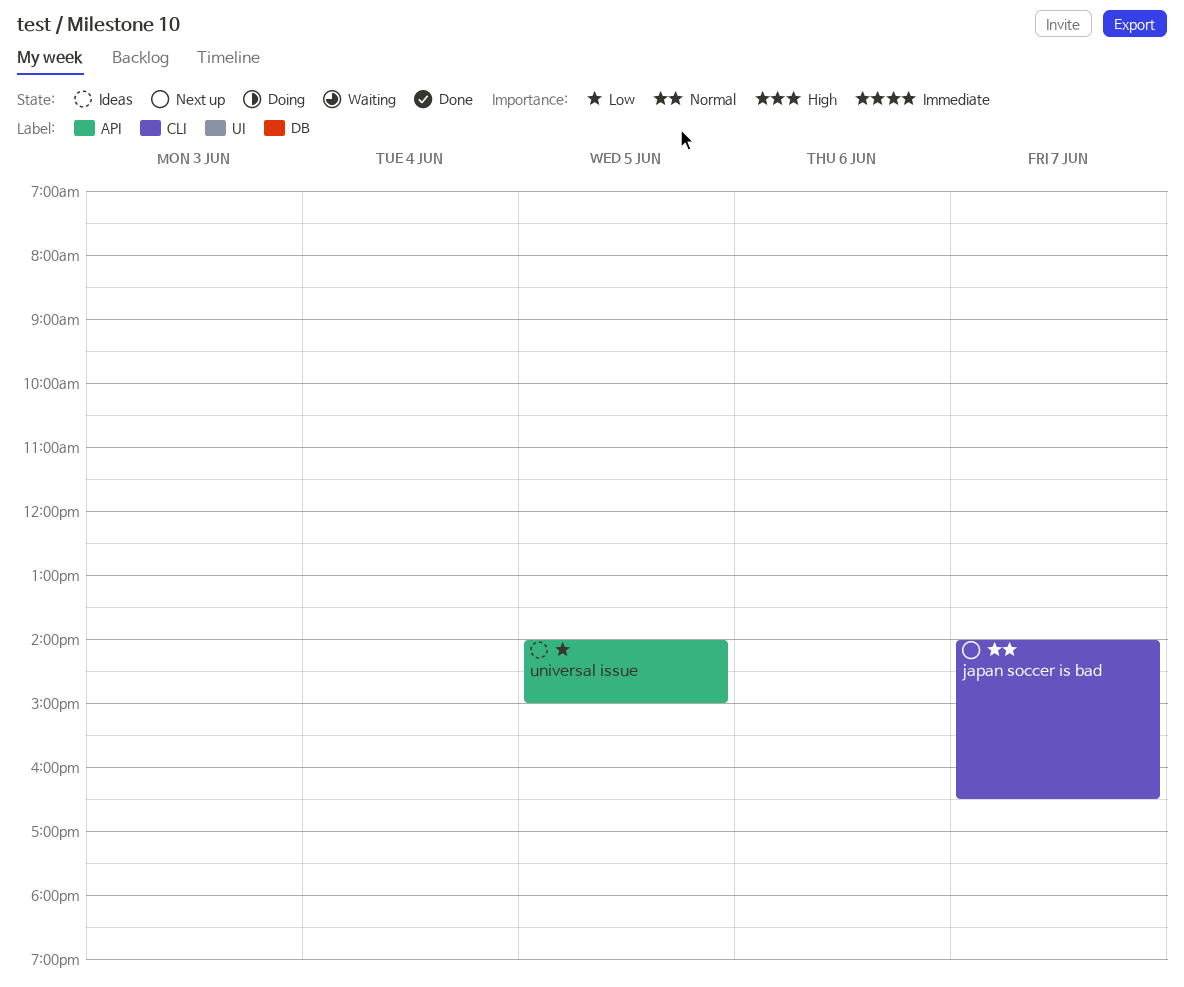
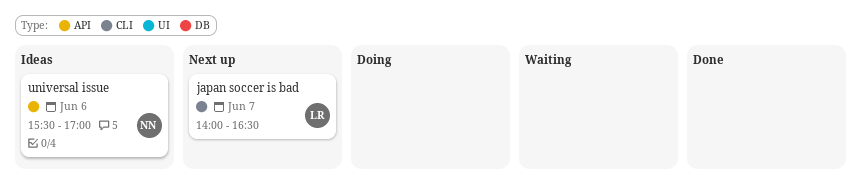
universal issue, day: Jun 5 -> Jun 6
universal issue, begins: 14:00 -> 15:30
universal issue, ends: 15:00 -> 17:00

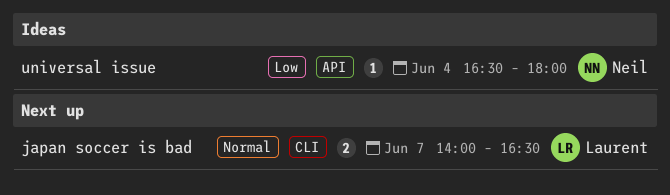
universal issue, day: Jun 6 -> Jun 4
universal issue, begins: 15:30 -> 16:30
universal issue, ends: 17:00 -> 18:00

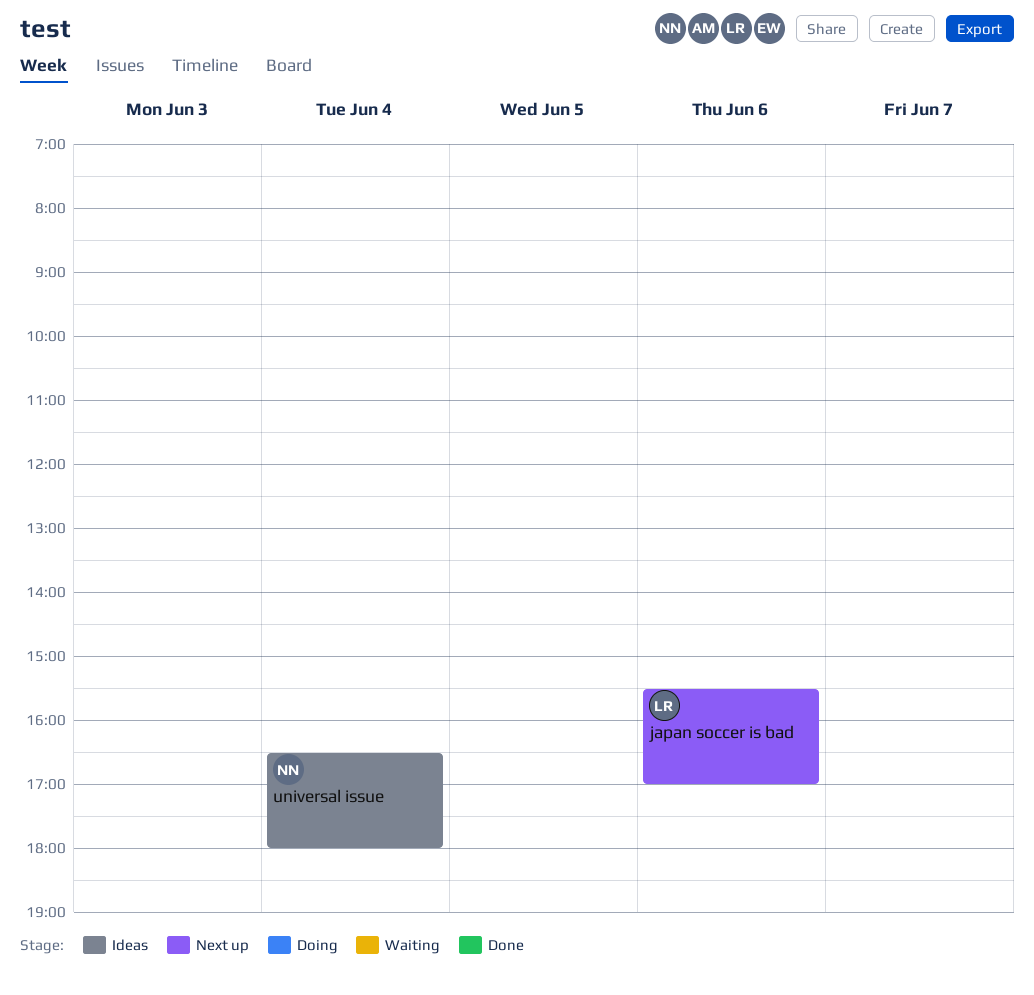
japan soccer is bad, day: Jun 7 -> Jun 6
japan soccer is bad, begins: 14:00 -> 15:30
japan soccer is bad, ends: 16:30 -> 17:00

